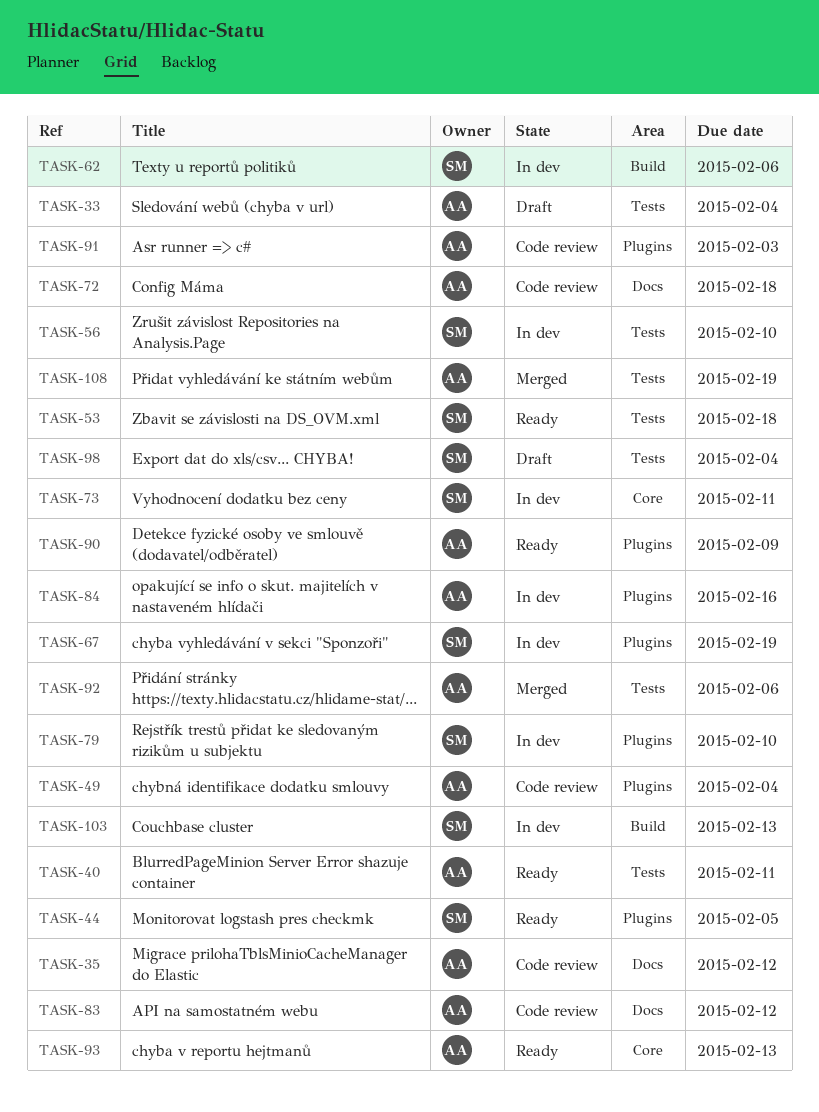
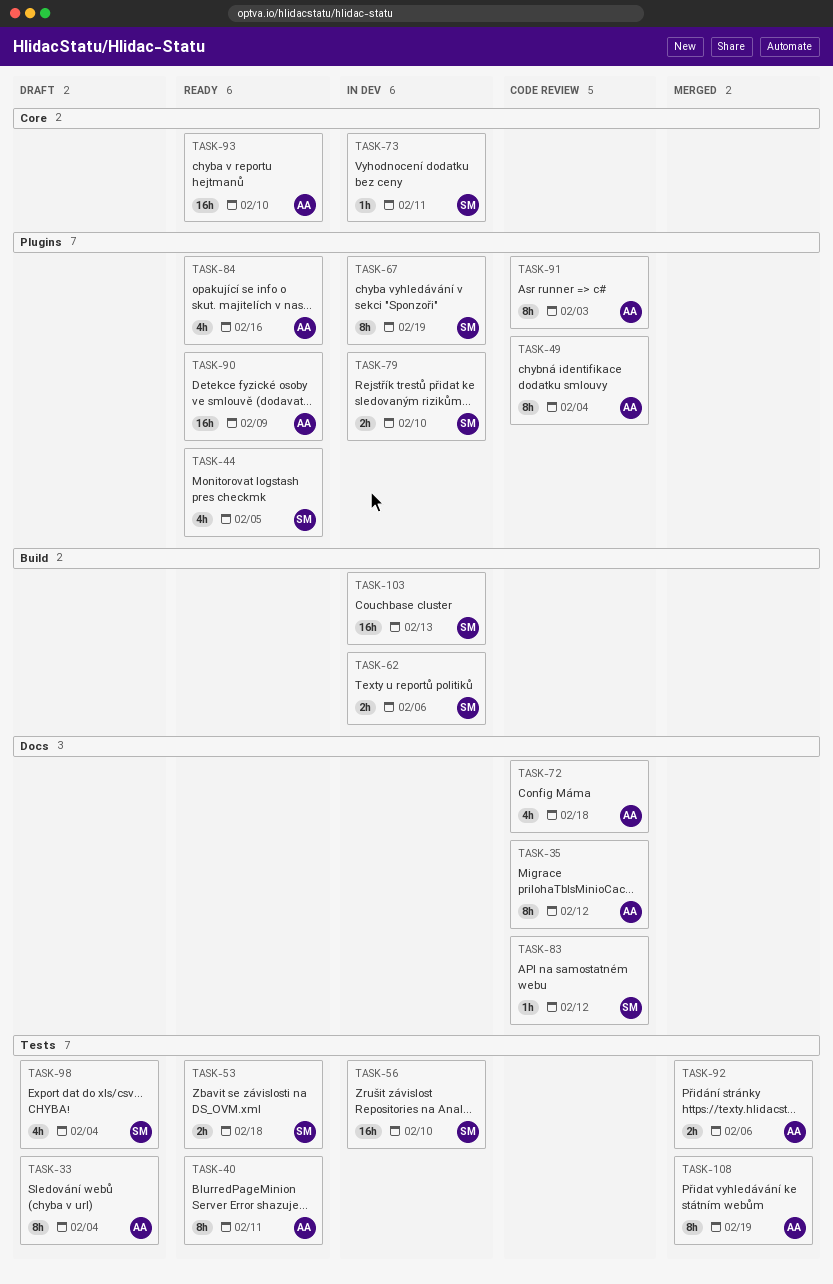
TASK-83, owner: AA -> SM
TASK-84, status: In dev -> Ready
TASK-93, due: Feb 13 -> Feb 10

